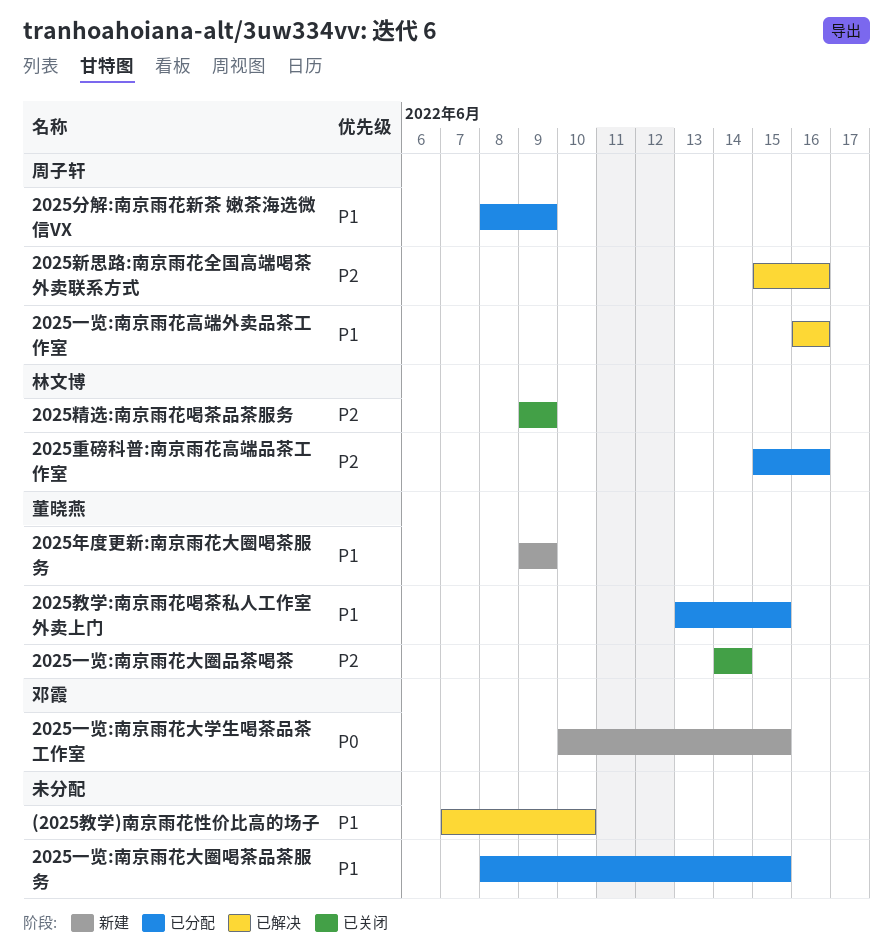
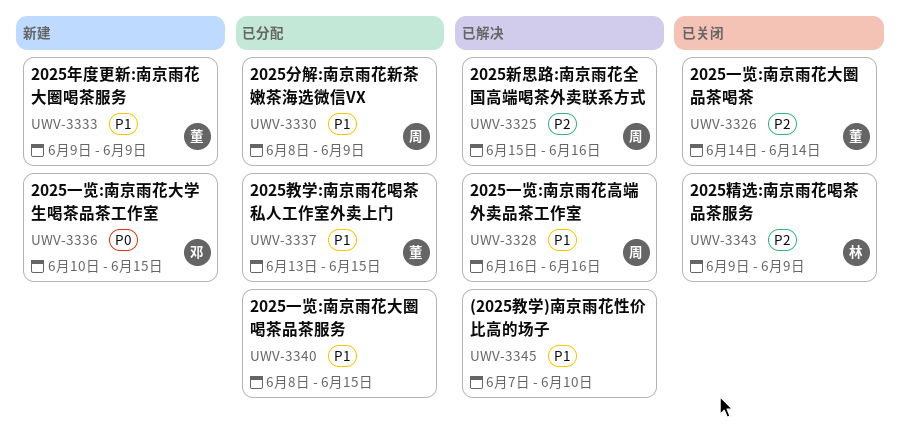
2025重磅科普:南京雨花高端品茶工作室: present -> none

